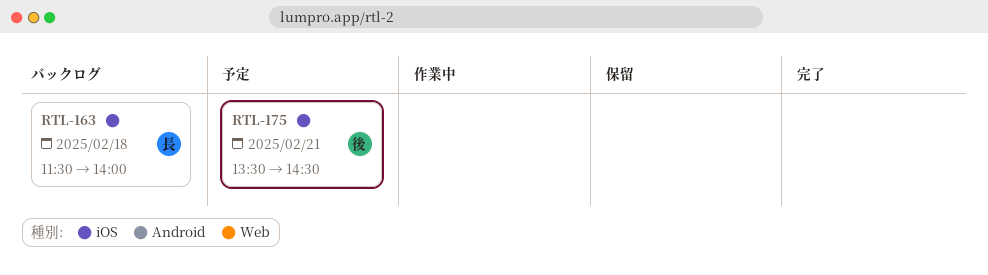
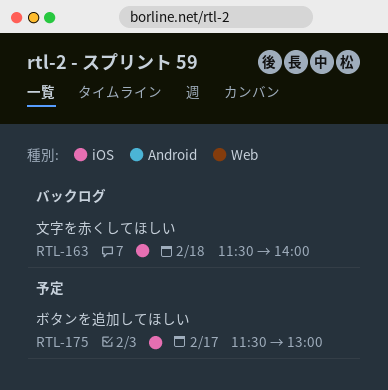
RTL-175, day: Feb 21 -> Feb 17
RTL-175, begins: 13:30 -> 11:30
RTL-175, ends: 14:30 -> 13:00

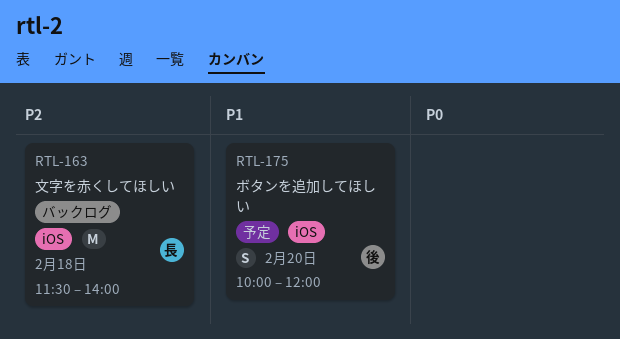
RTL-175, day: Feb 17 -> Feb 20
RTL-175, begins: 11:30 -> 10:00
RTL-175, ends: 13:00 -> 12:00

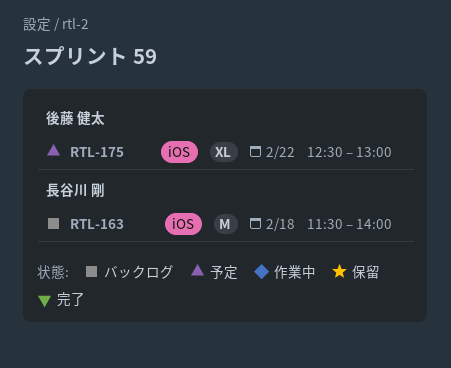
RTL-175, estimate: S -> XL
RTL-175, day: Feb 20 -> Feb 22
RTL-175, begins: 10:00 -> 12:30
RTL-175, ends: 12:00 -> 13:00

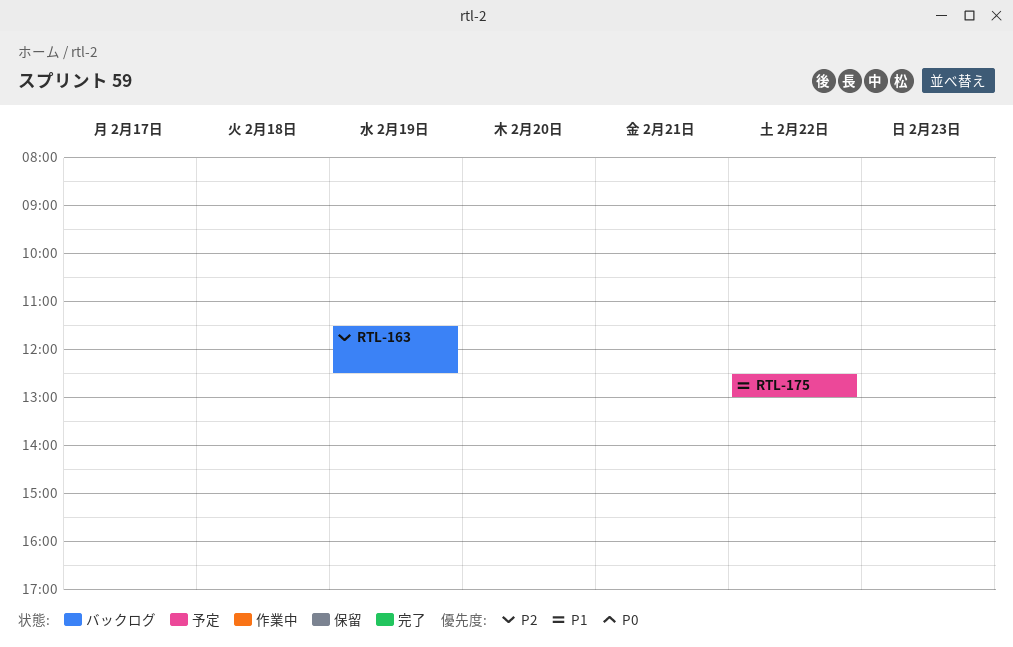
RTL-163, day: Feb 18 -> Feb 19
RTL-163, ends: 14:00 -> 12:30

